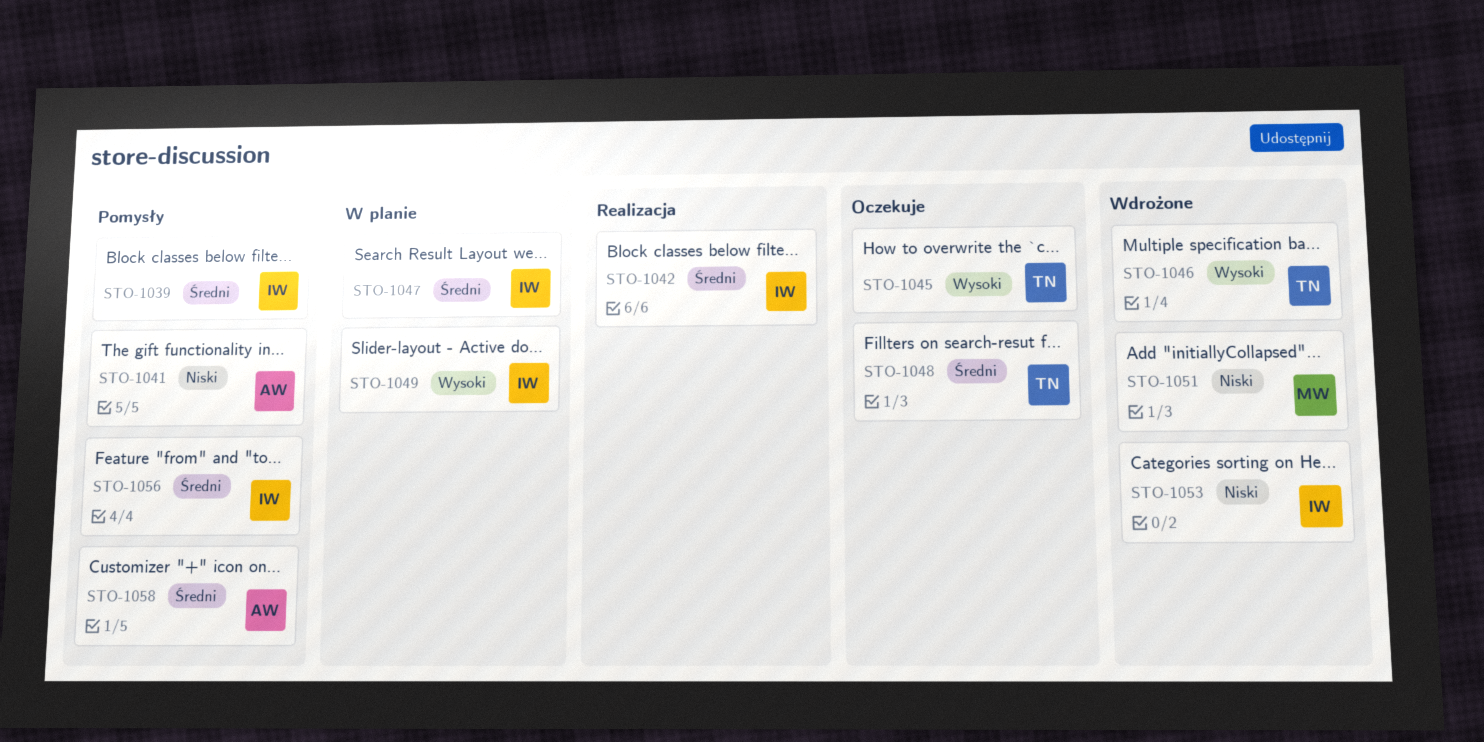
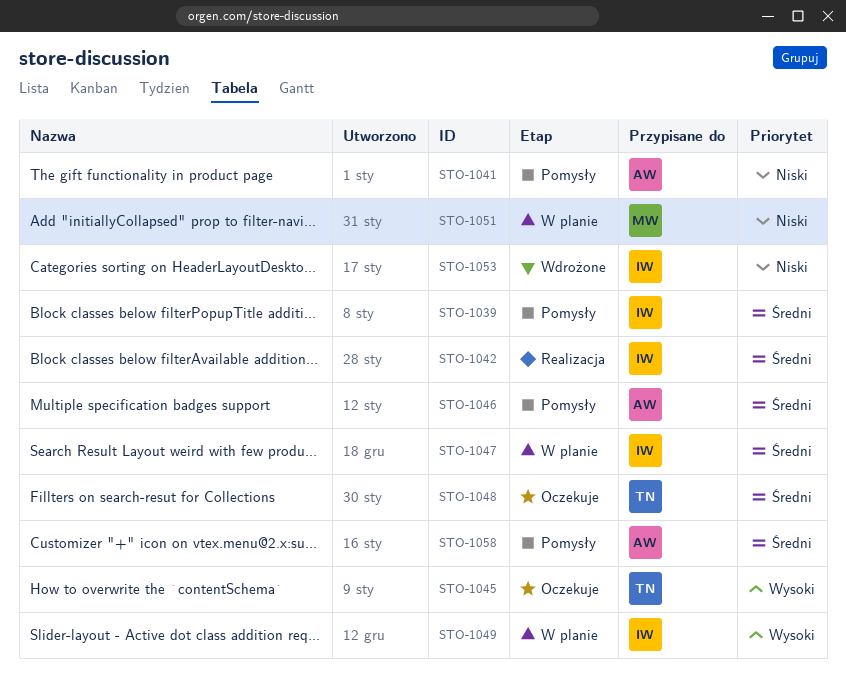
STO-1046, status: Wdrożone -> Pomysły
STO-1046, owner: TN -> AW
STO-1046, priority: Wysoki -> Średni
STO-1051, status: Wdrożone -> W planie
STO-1056: present -> none

